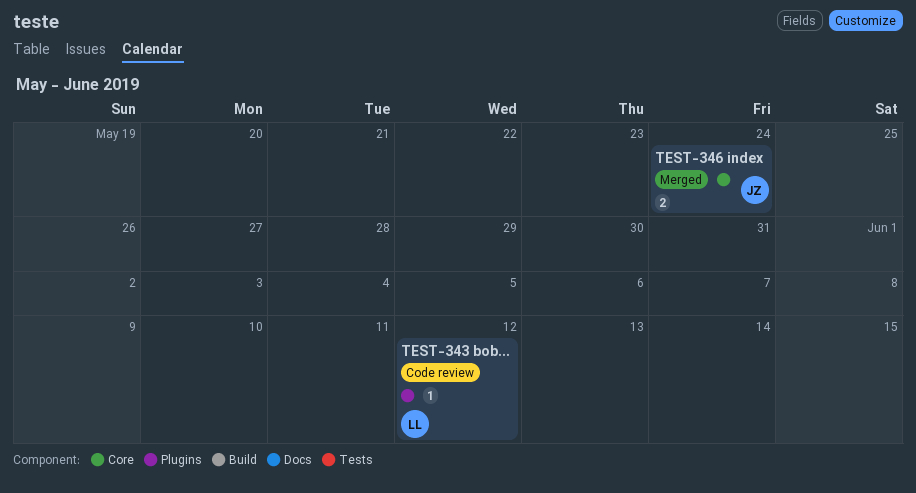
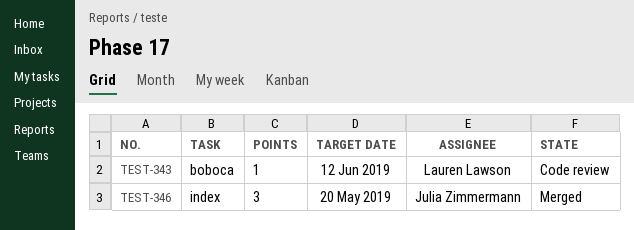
TEST-346, estimate: 2 -> 3
TEST-346, due: May 24 -> May 20

